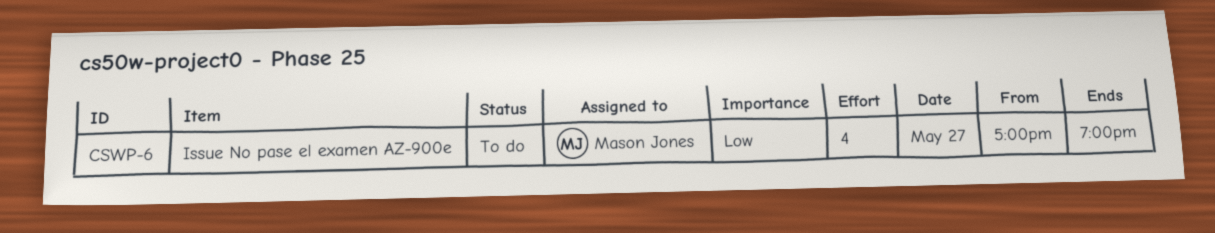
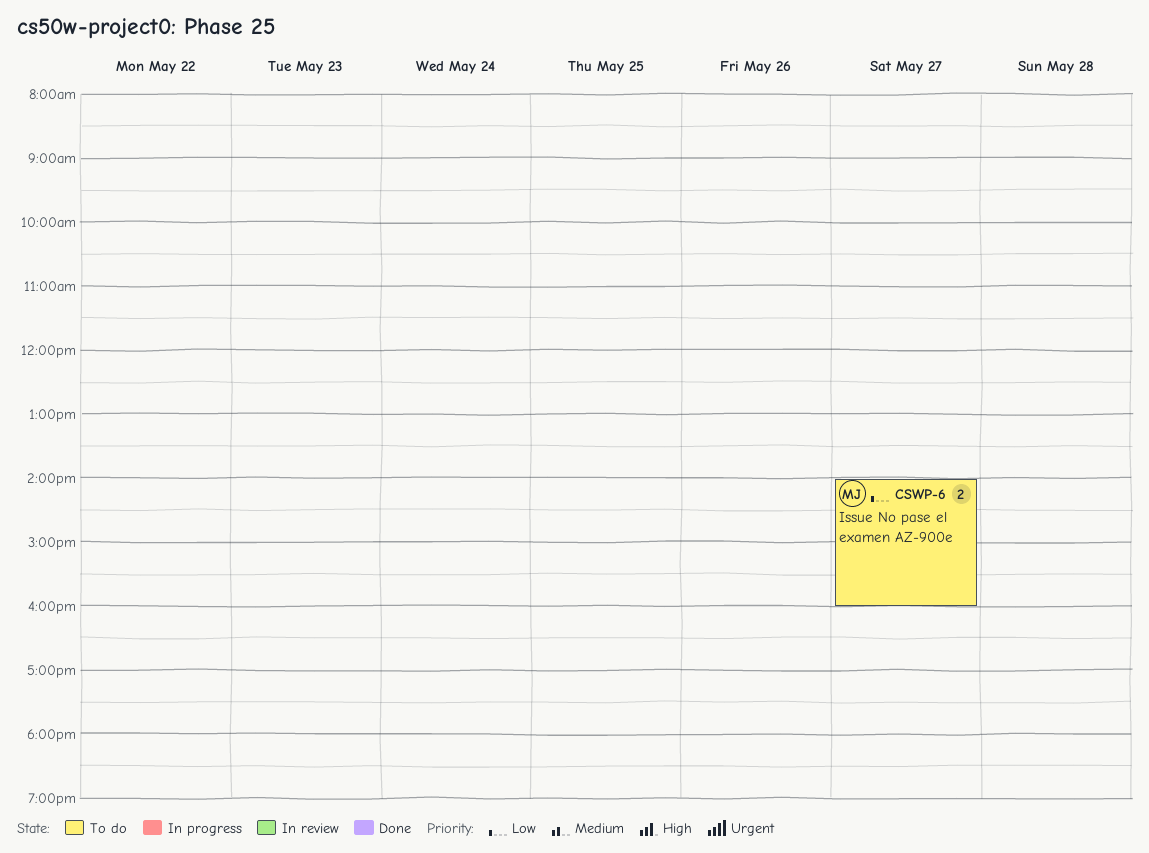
CSWP-6, estimate: 4 -> 2
CSWP-6, begins: 17:00 -> 14:00
CSWP-6, ends: 19:00 -> 16:00

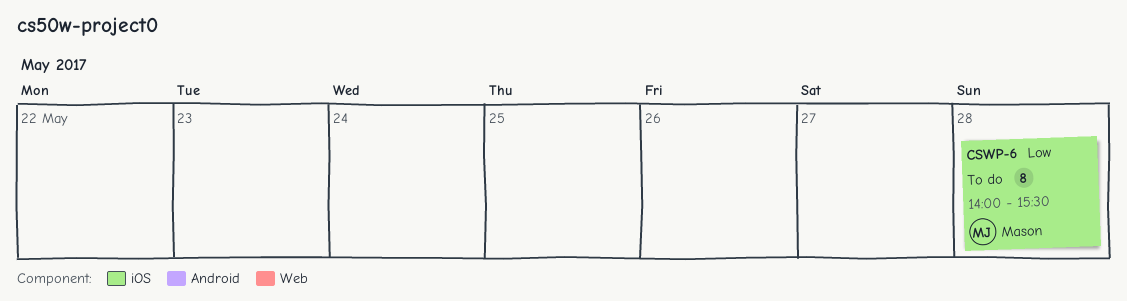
CSWP-6, estimate: 2 -> 8
CSWP-6, day: May 27 -> May 28
CSWP-6, ends: 16:00 -> 15:30

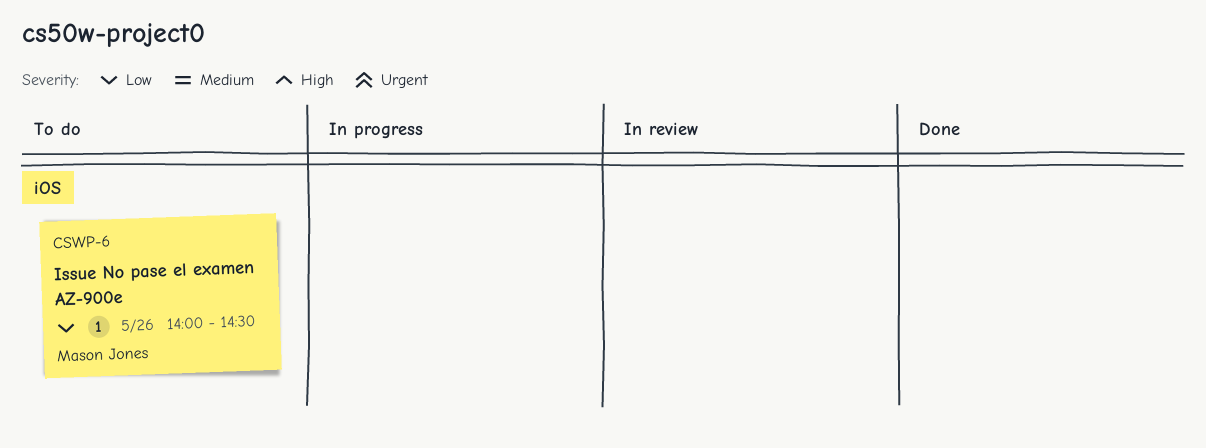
CSWP-6, estimate: 8 -> 1
CSWP-6, day: May 28 -> May 26
CSWP-6, ends: 15:30 -> 14:30

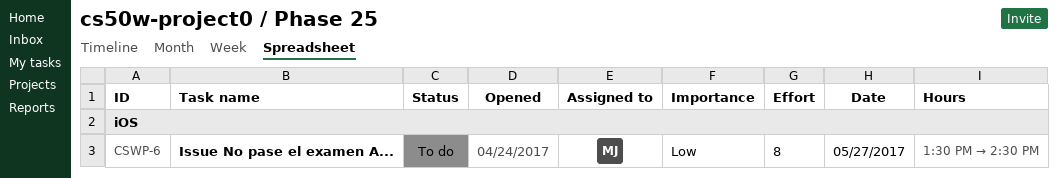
CSWP-6, estimate: 1 -> 8
CSWP-6, day: May 26 -> May 27
CSWP-6, begins: 14:00 -> 13:30

